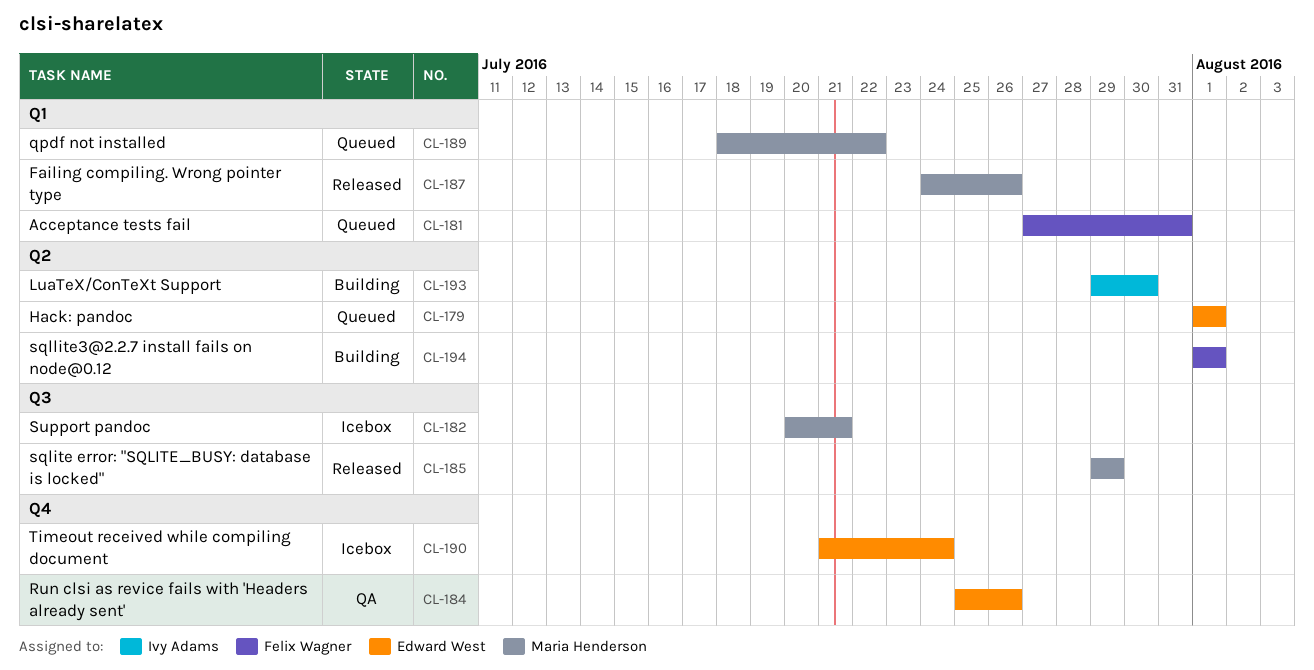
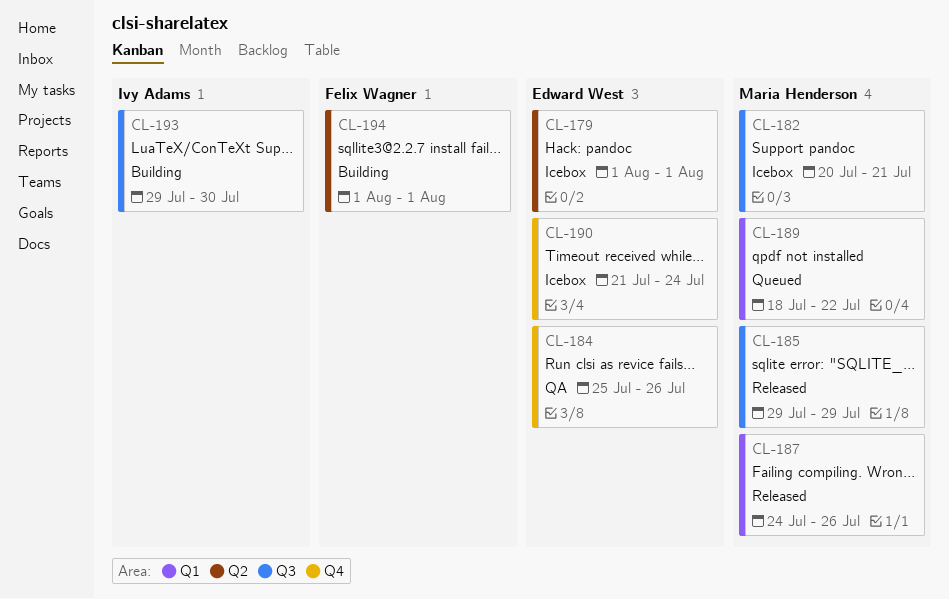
CL-179, status: Queued -> Icebox
CL-181: present -> none
CL-193, label: Q2 -> Q3

